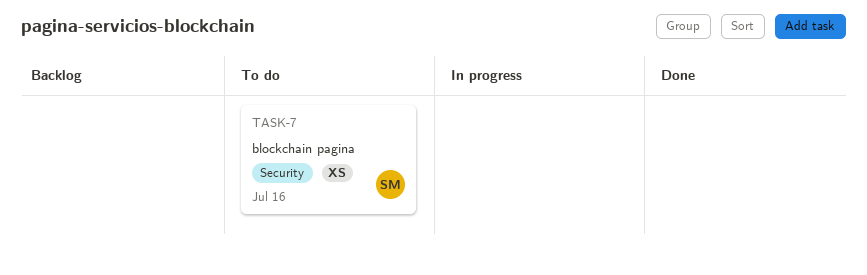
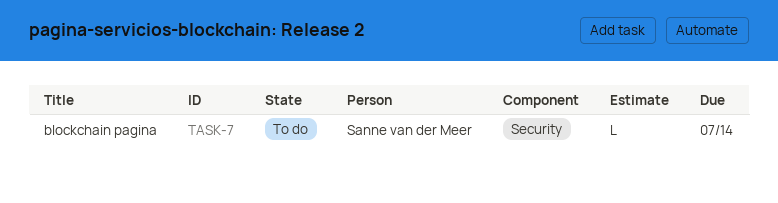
TASK-7, estimate: XS -> L
TASK-7, due: Jul 16 -> Jul 14

